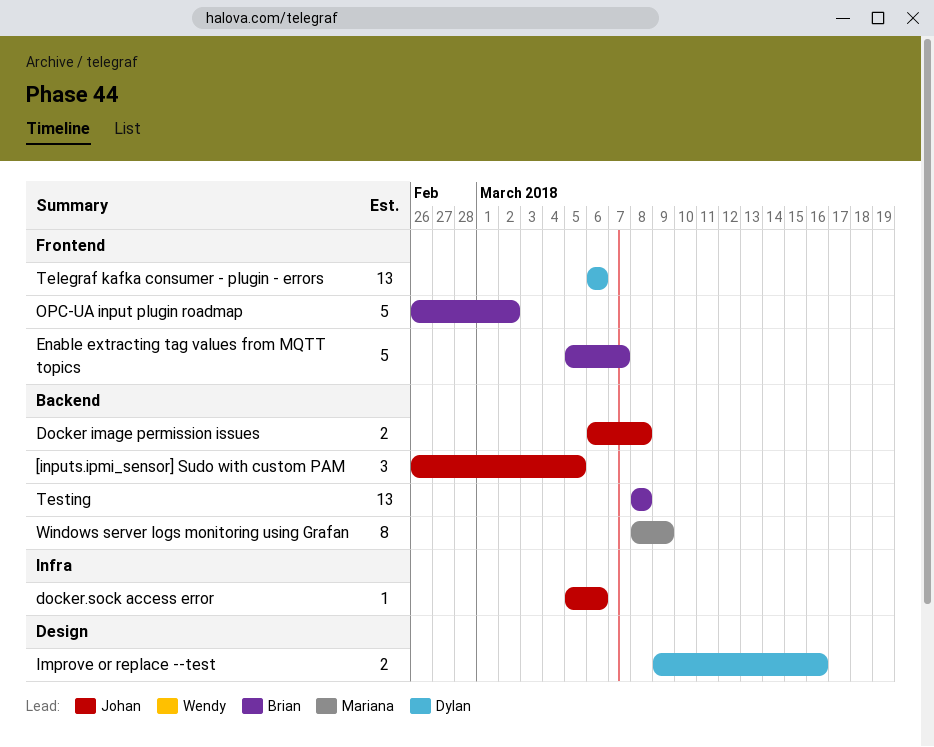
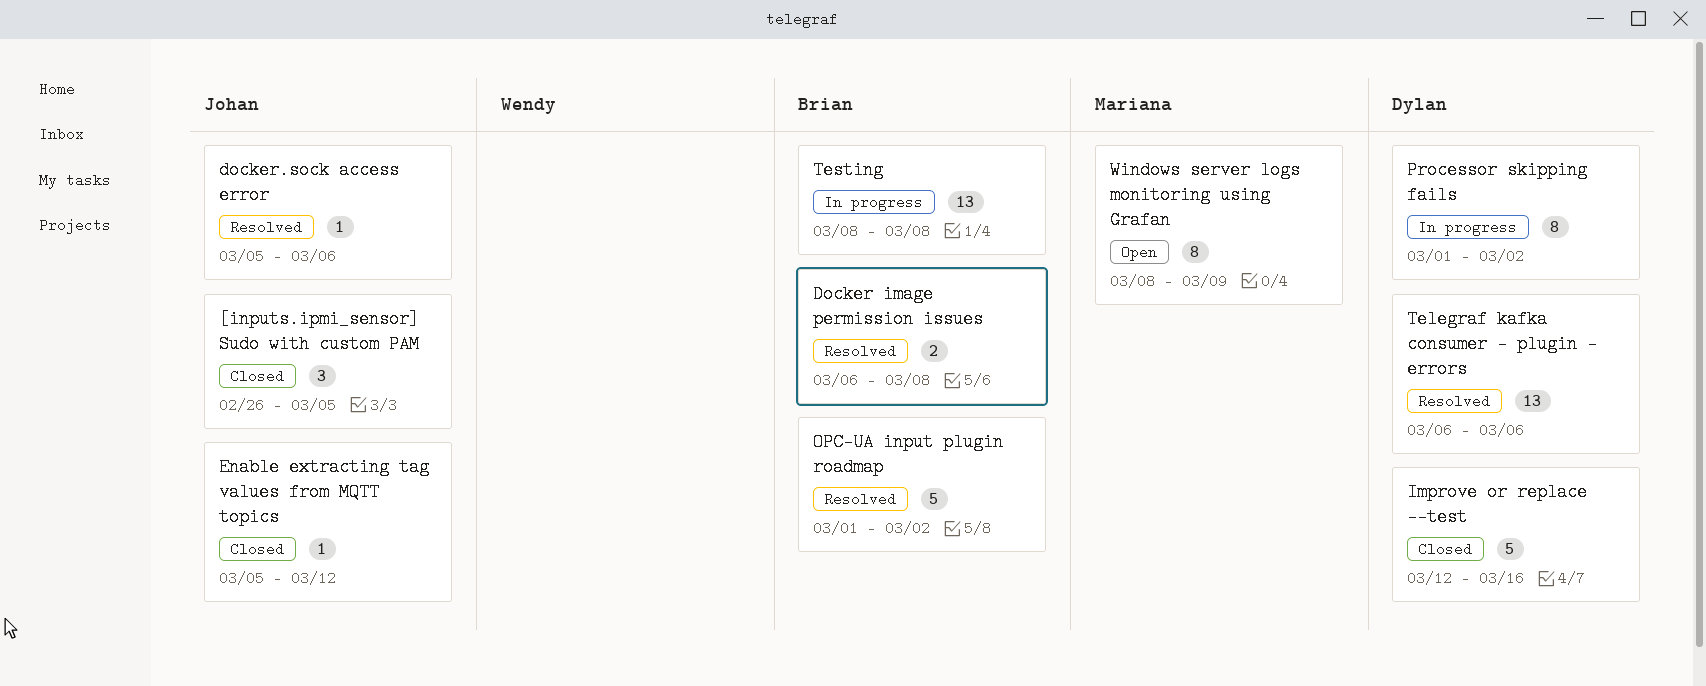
Docker image permission issues, owner: Johan -> Brian
Enable extracting tag values from MQTT topics, owner: Brian -> Johan
Enable extracting tag values from MQTT topics, estimate: 5 -> 1
Enable extracting tag values from MQTT topics, due: Mar 7 -> Mar 12
Improve or replace --test, estimate: 2 -> 5
Improve or replace --test, start: Mar 9 -> Mar 12
OPC-UA input plugin roadmap, start: Feb 26 -> Mar 1
Processor skipping fails: none -> present

